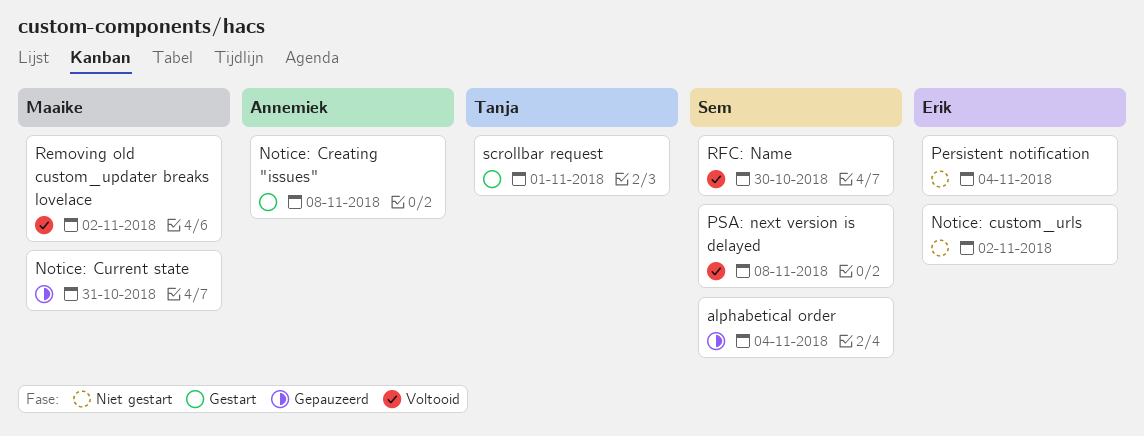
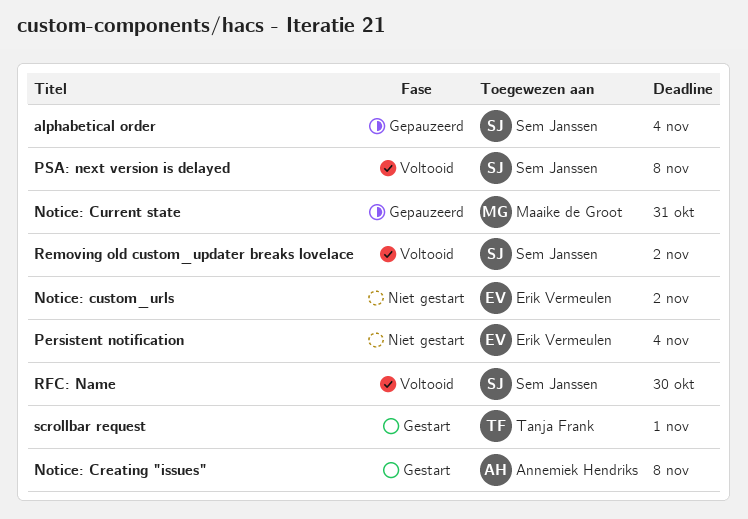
Removing old custom_updater breaks lovelace, owner: Maaike de Groot -> Sem Janssen

